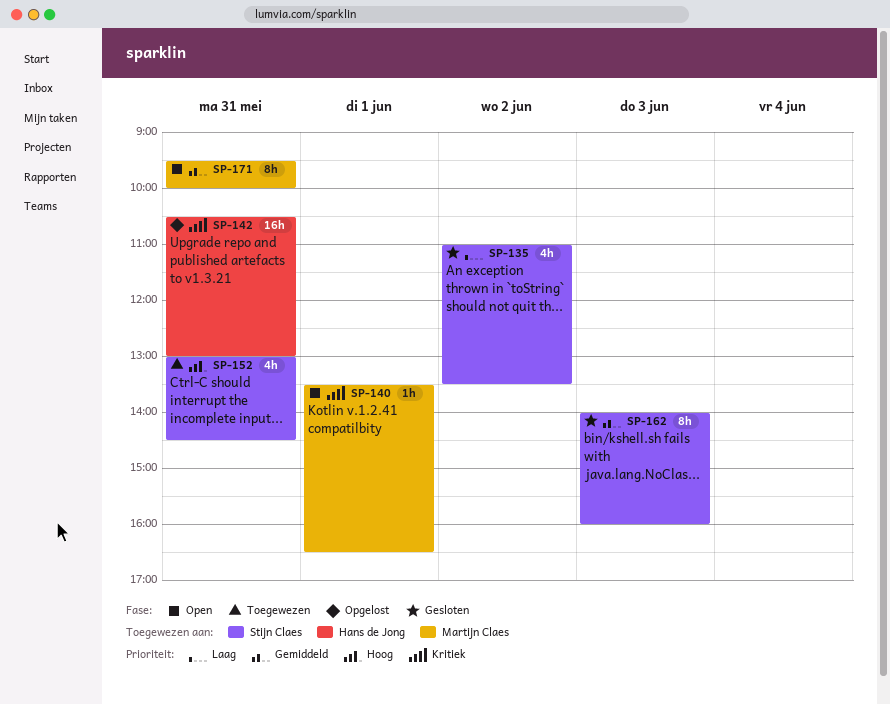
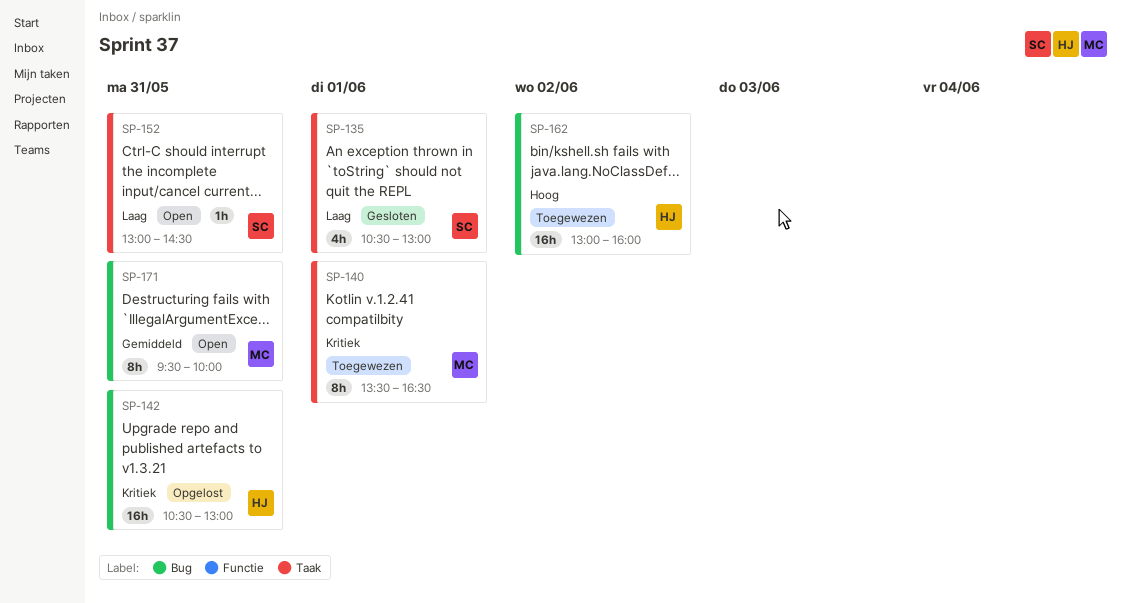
SP-135, day: Jun 2 -> Jun 1
SP-135, begins: 11:00 -> 10:30
SP-135, ends: 13:30 -> 13:00
SP-140, status: Open -> Toegewezen
SP-140, estimate: 1h -> 8h
SP-152, status: Toegewezen -> Open
SP-152, priority: Hoog -> Laag
SP-152, estimate: 4h -> 1h
SP-162, status: Gesloten -> Toegewezen
SP-162, owner: Stijn Claes -> Hans de Jong
SP-162, priority: Gemiddeld -> Hoog
SP-162, estimate: 8h -> 16h
SP-162, day: Jun 3 -> Jun 2
SP-162, begins: 14:00 -> 13:00

